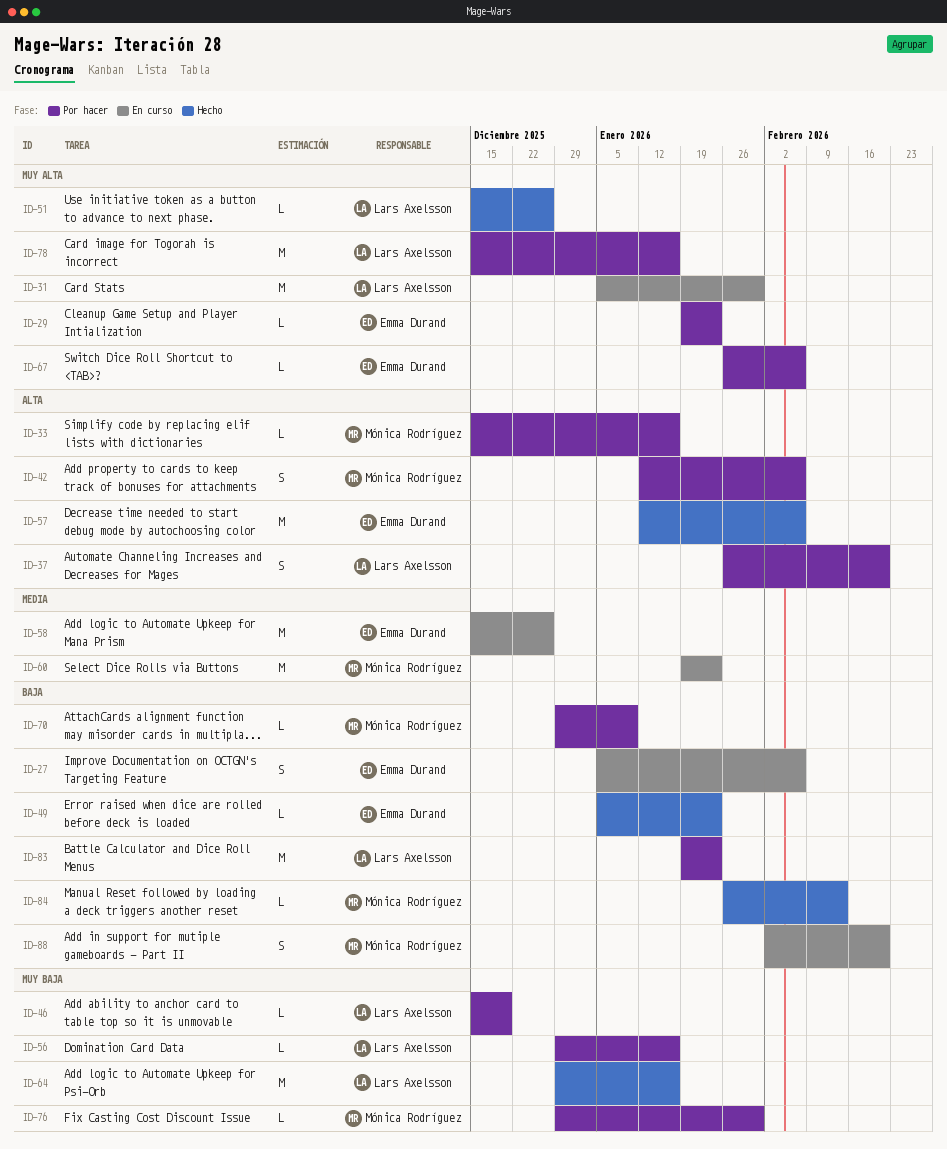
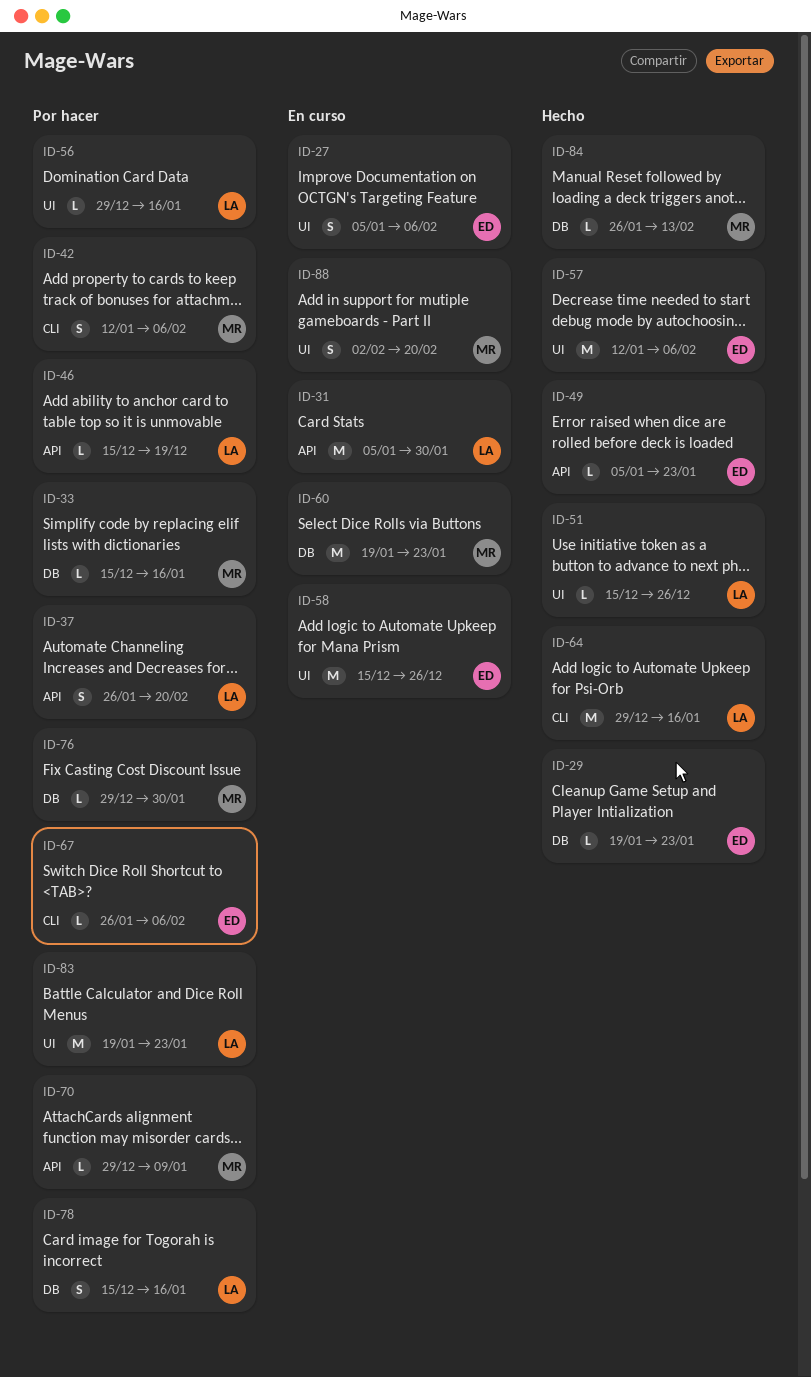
ID-29, status: Por hacer -> Hecho
ID-78, estimate: M -> S

